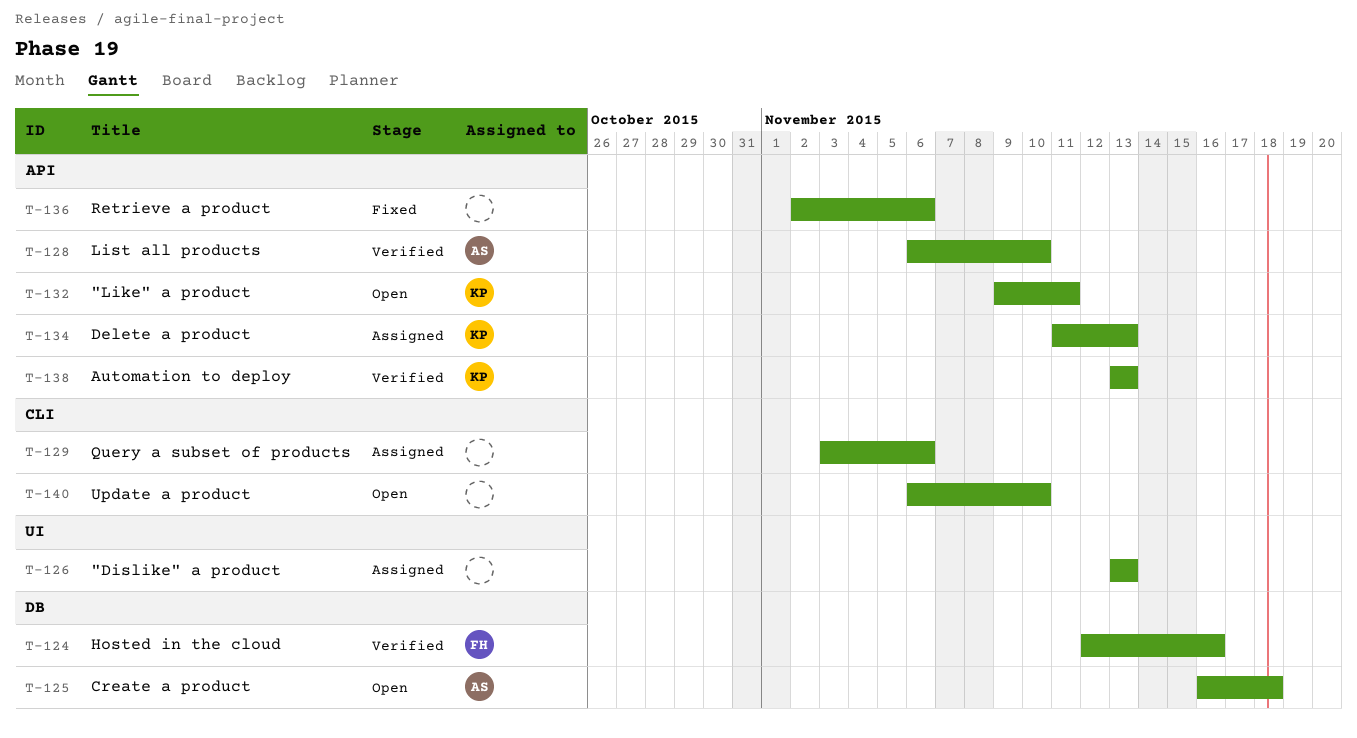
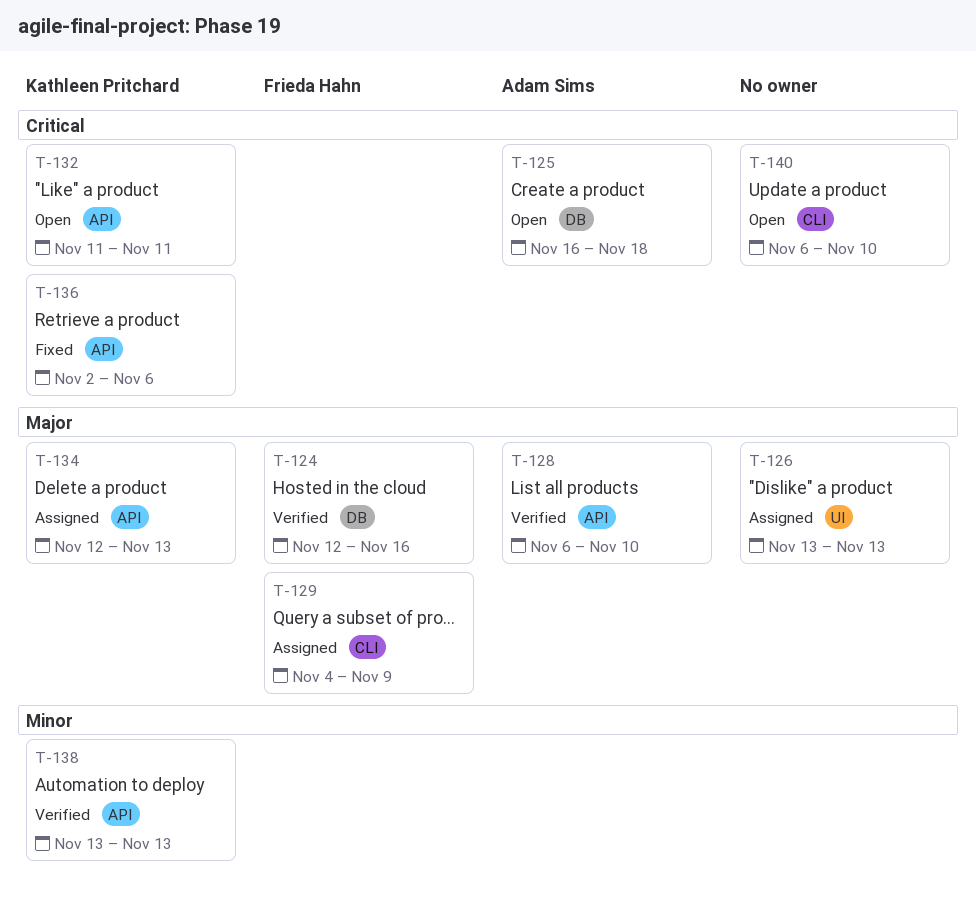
T-129, owner: none -> Frieda Hahn
T-129, start: Nov 3 -> Nov 4
T-129, due: Nov 6 -> Nov 9
T-132, start: Nov 9 -> Nov 11
T-134, start: Nov 11 -> Nov 12
T-136, owner: none -> Kathleen Pritchard

